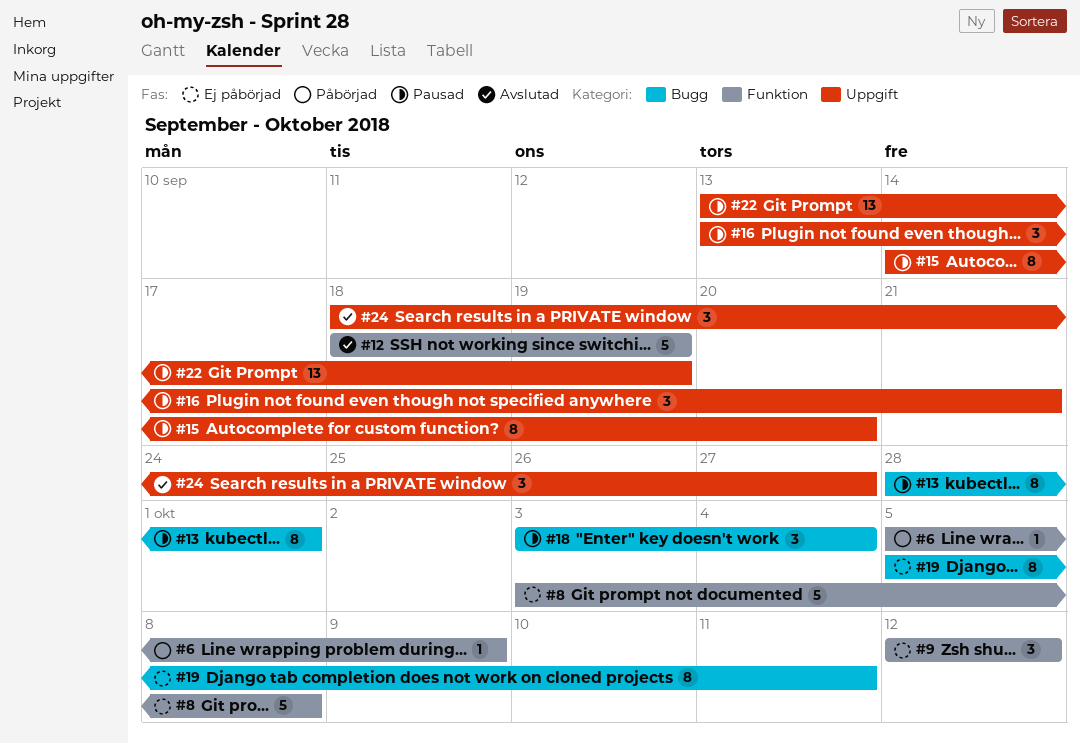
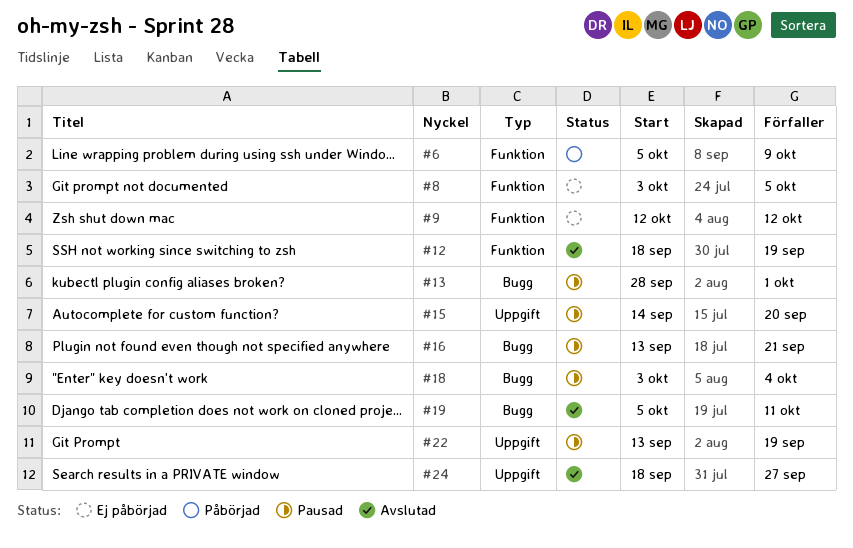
#8, due: Oct 8 -> Oct 5
#16, label: Uppgift -> Bugg
#19, status: Ej påbörjad -> Avslutad

